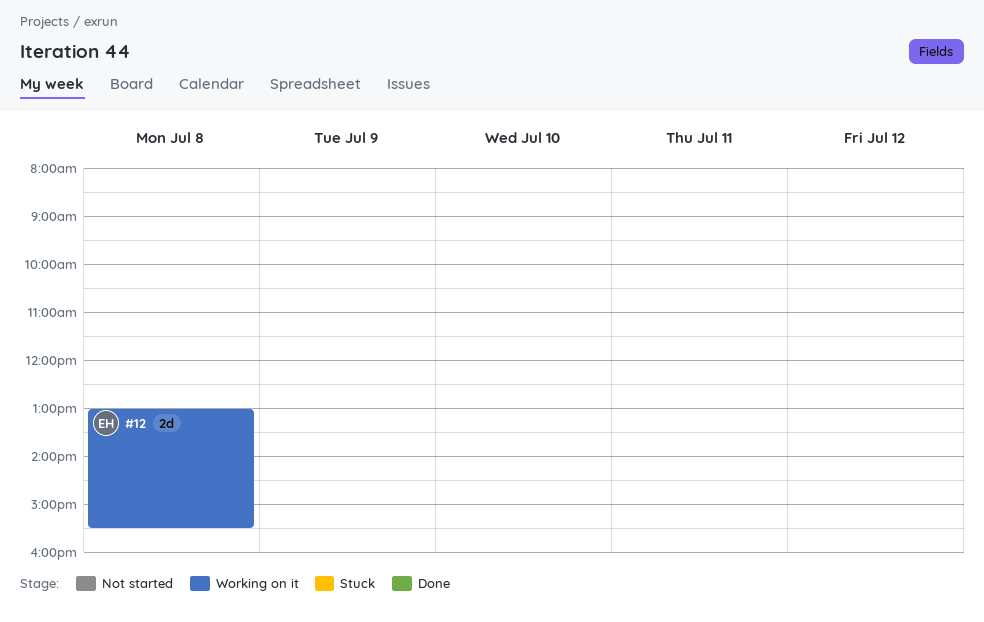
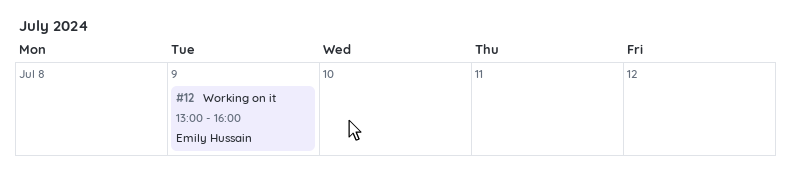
#12, day: Jul 8 -> Jul 9
#12, ends: 15:30 -> 16:00

